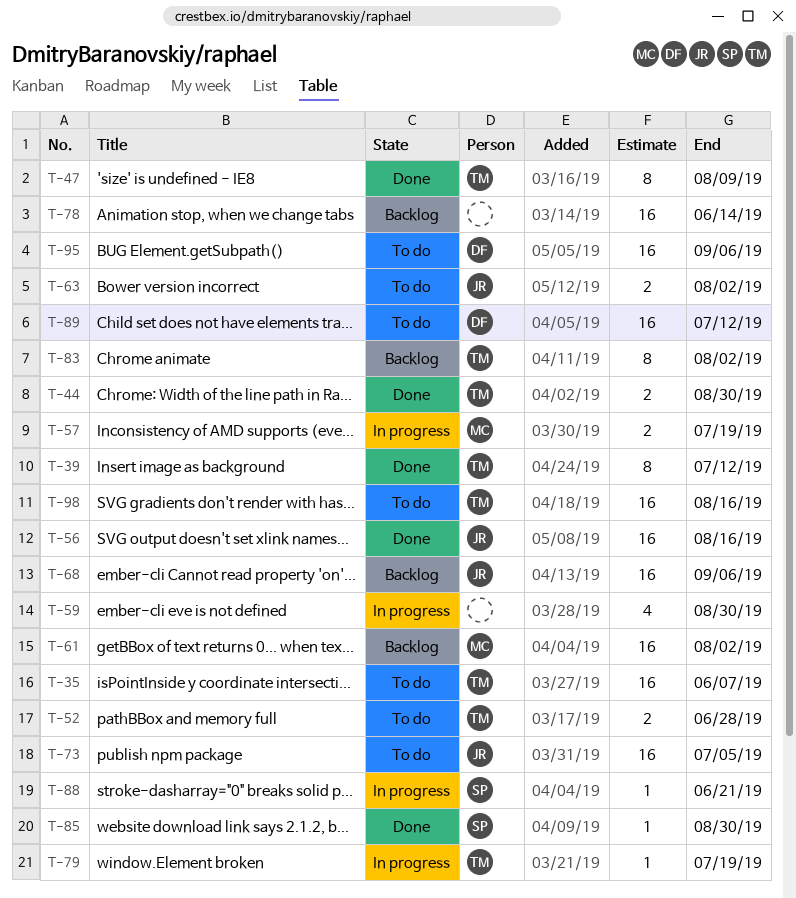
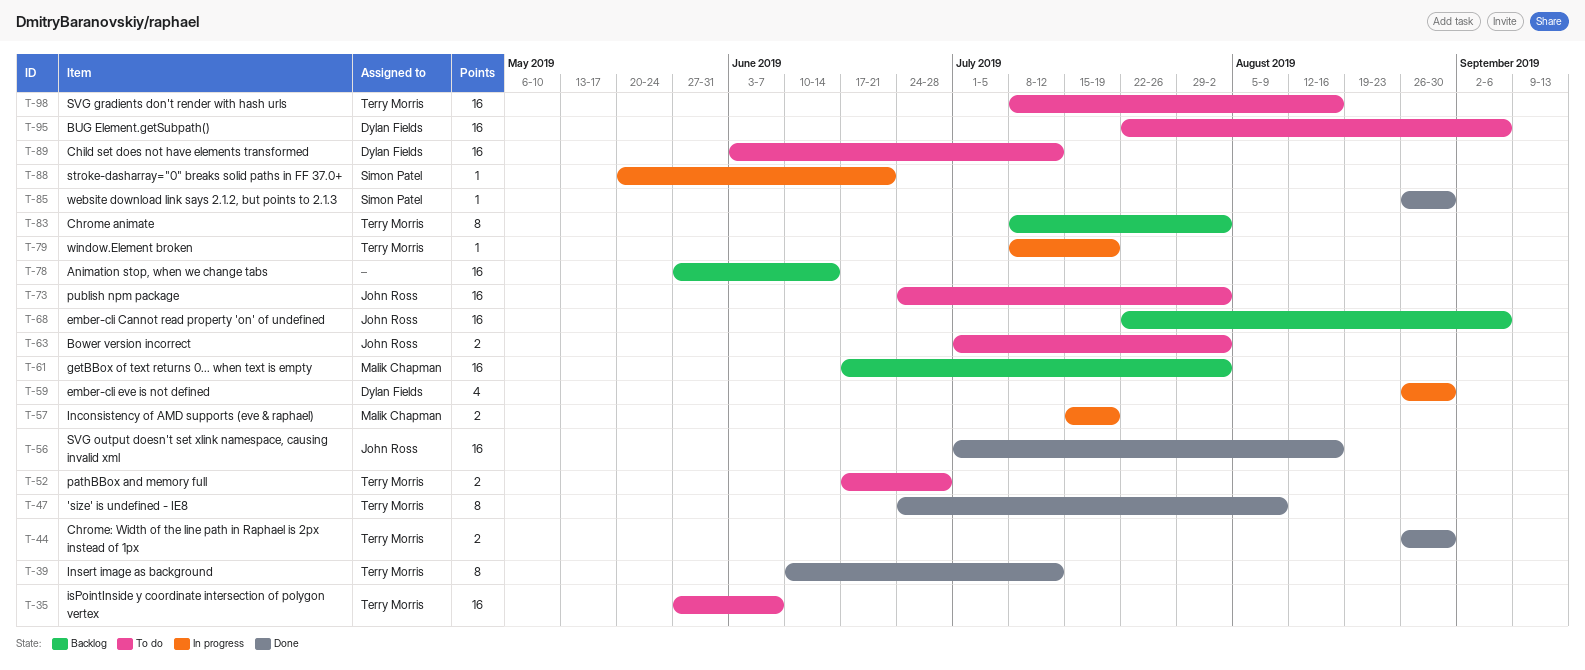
T-59, owner: none -> Dylan Fields
T-73, due: Jul 5 -> Aug 2

